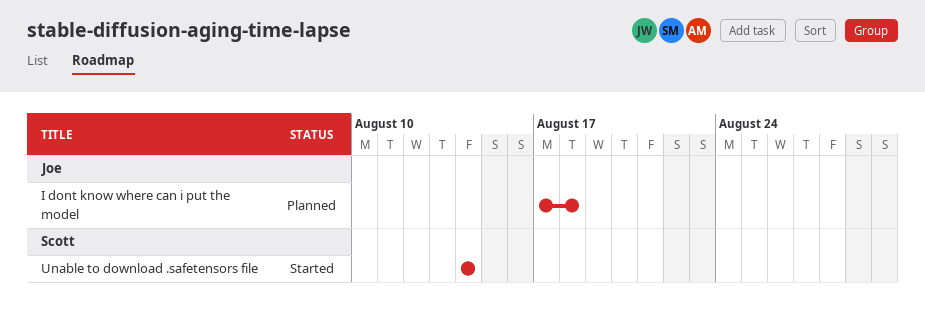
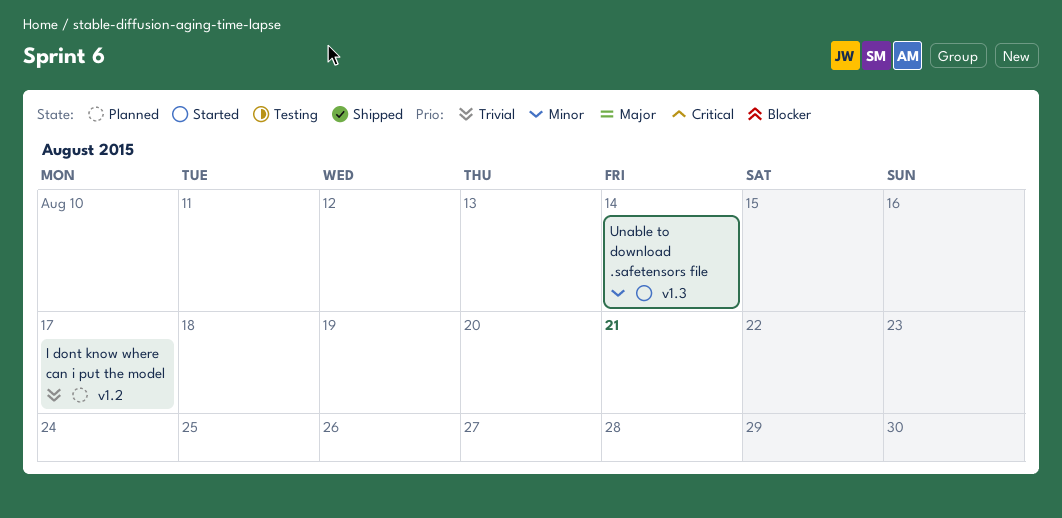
I dont know where can i put the model, due: Aug 18 -> Aug 17

